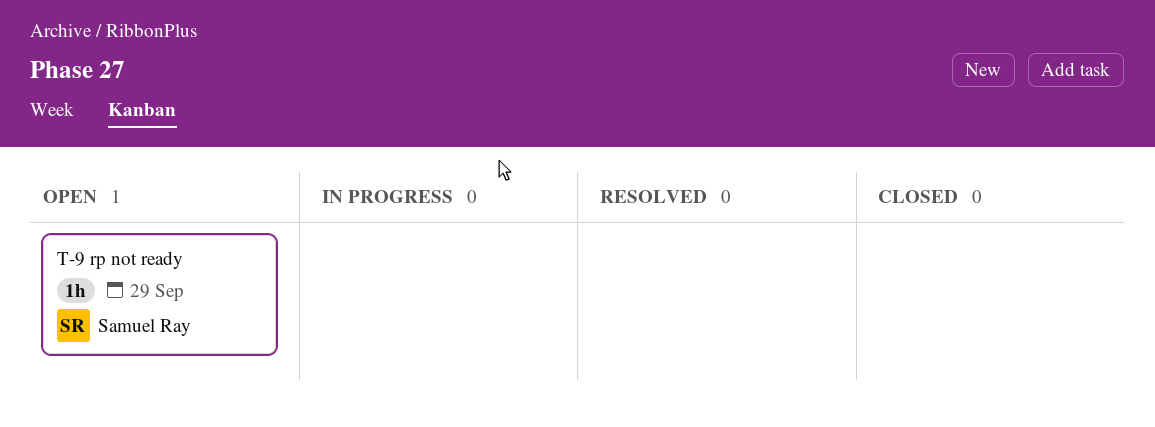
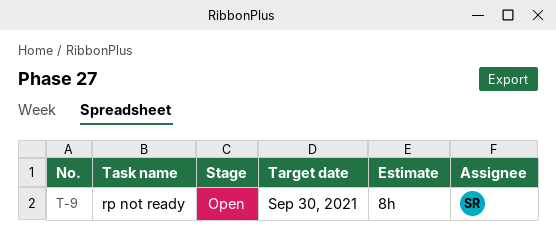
T-9, estimate: 1h -> 8h
T-9, due: Sep 29 -> Sep 30

